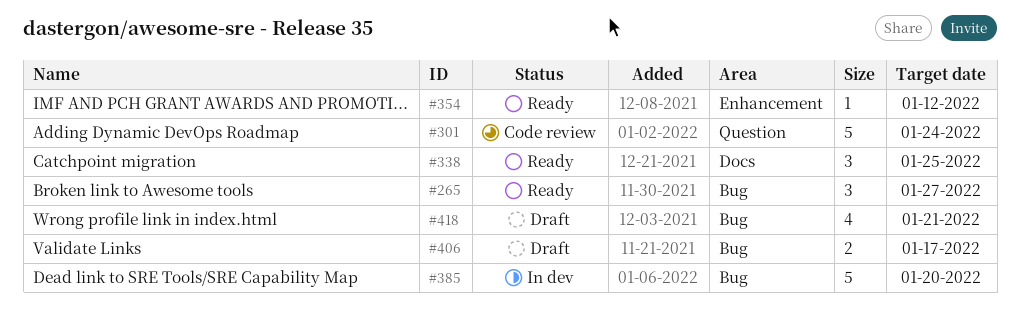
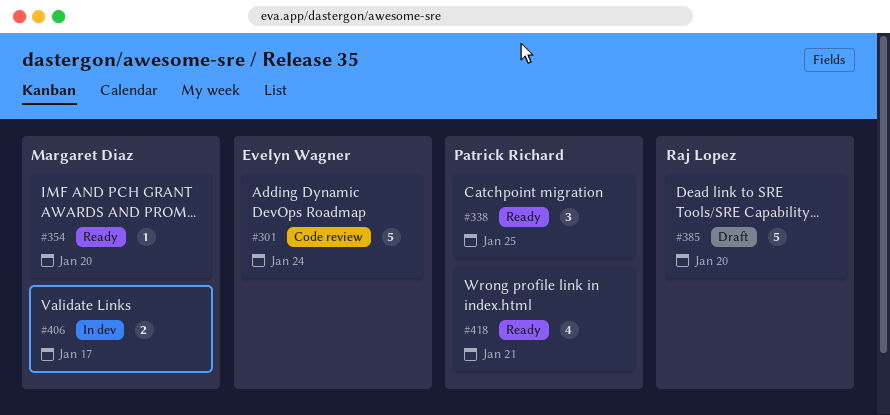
#265: present -> none
#354, due: Jan 12 -> Jan 20
#385, status: In dev -> Draft
#406, status: Draft -> In dev
#418, status: Draft -> Ready

